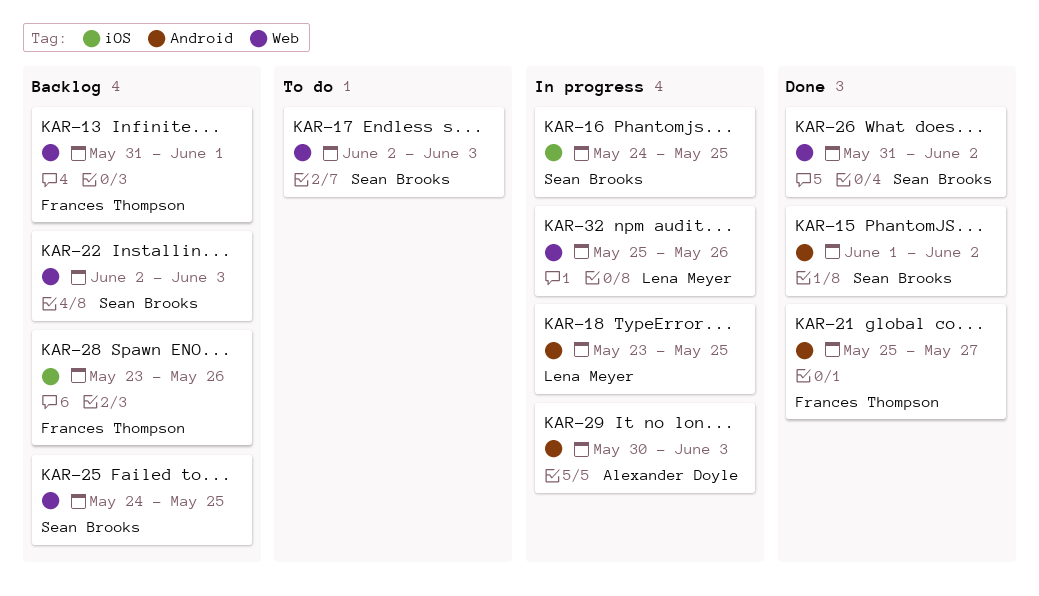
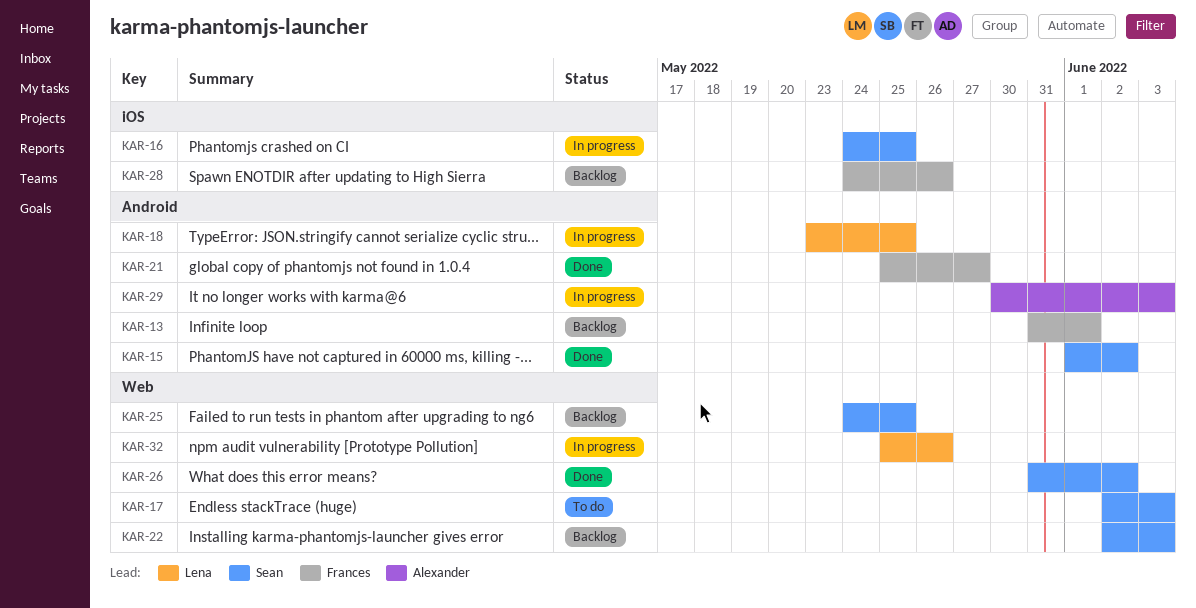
KAR-13, label: Web -> Android
KAR-28, start: May 23 -> May 24

